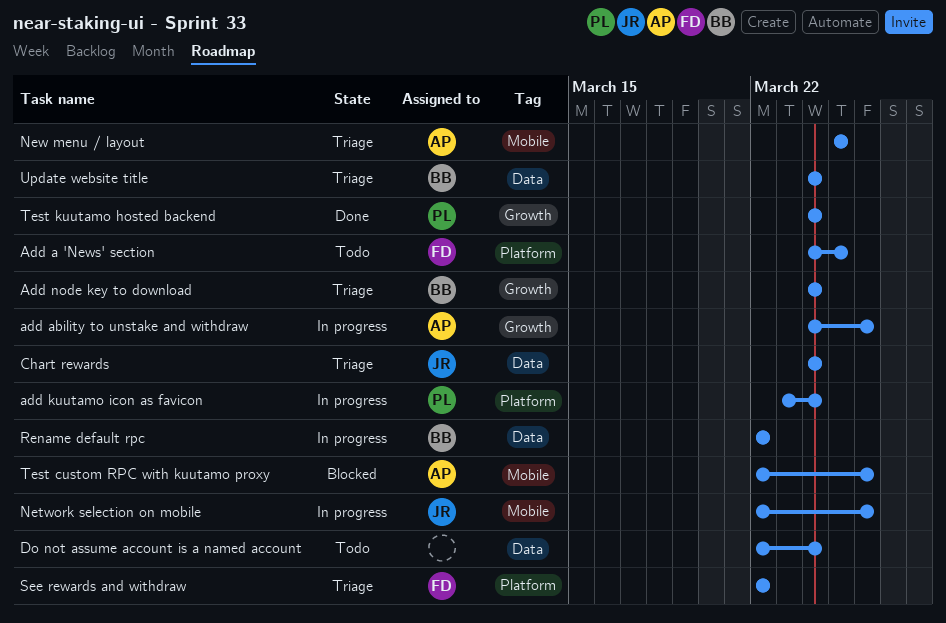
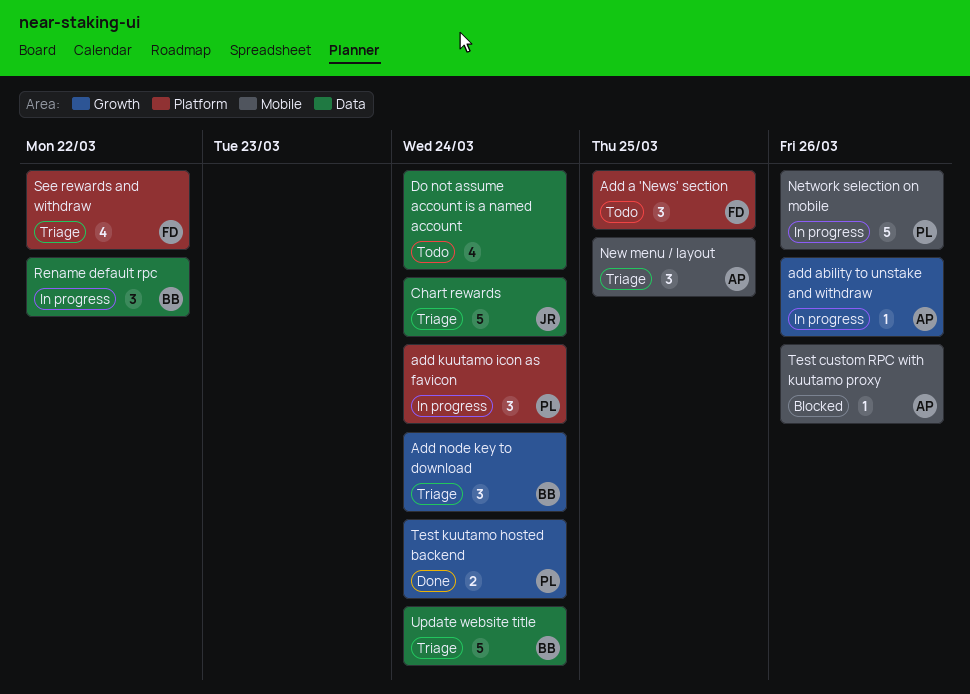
Network selection on mobile, owner: JR -> PL

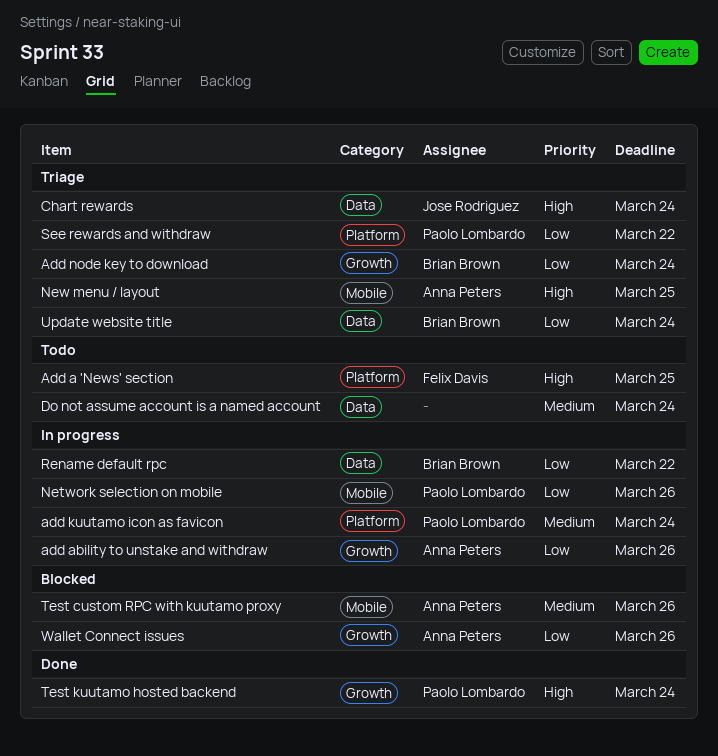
See rewards and withdraw, owner: Felix Davis -> Paolo Lombardo
Wallet Connect issues: none -> present

